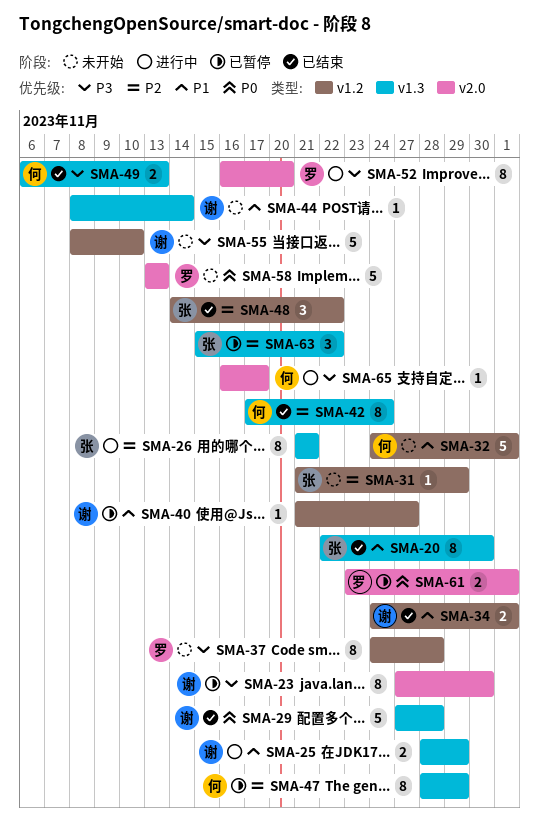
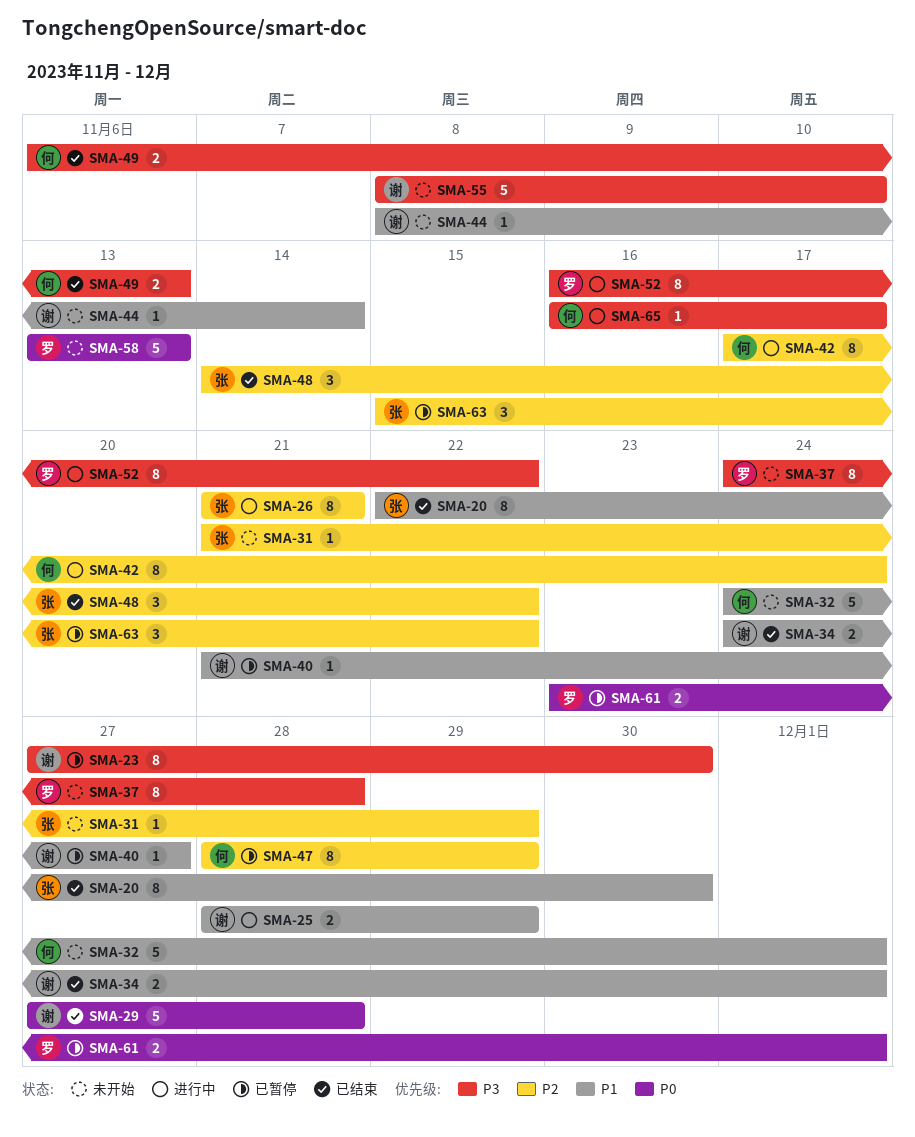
SMA-42, status: 已结束 -> 进行中
SMA-52, due: Nov 20 -> Nov 22

